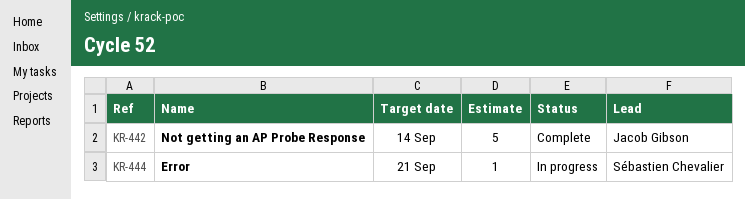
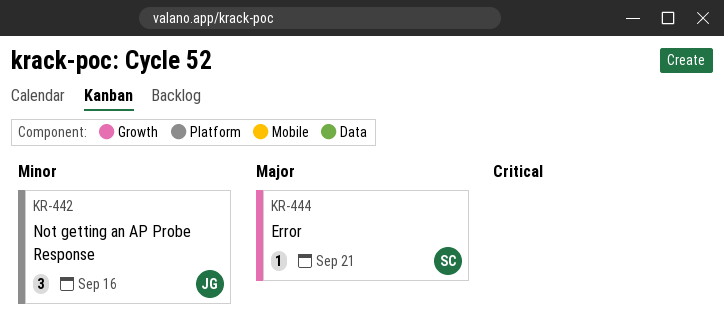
KR-442, estimate: 5 -> 3
KR-442, due: Sep 14 -> Sep 16

